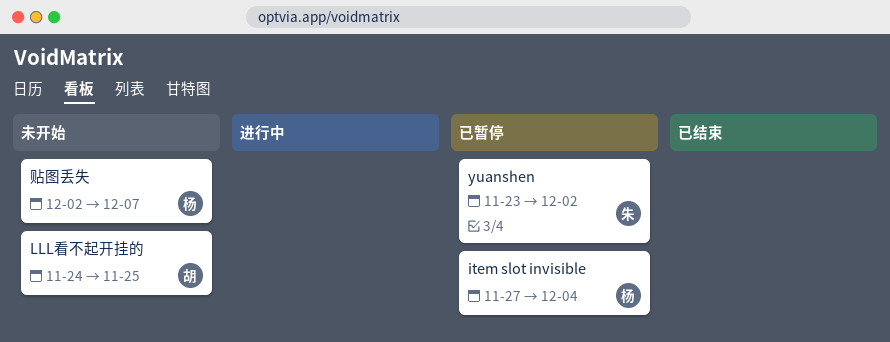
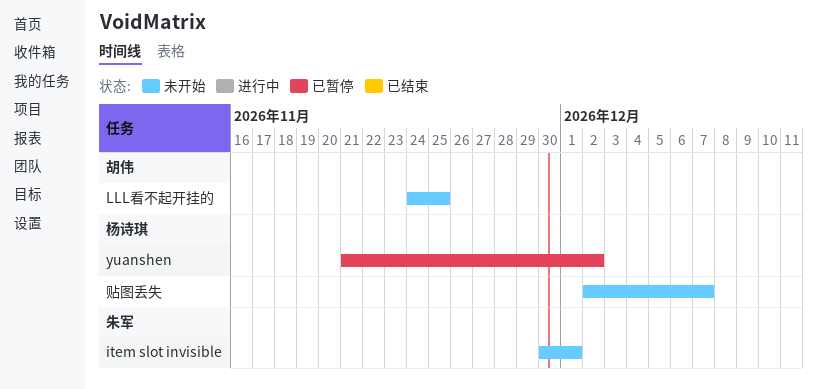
item slot invisible, status: 已暂停 -> 未开始
item slot invisible, owner: 杨诗琪 -> 朱军
item slot invisible, start: Nov 27 -> Nov 30
item slot invisible, due: Dec 4 -> Dec 1
yuanshen, owner: 朱军 -> 杨诗琪
yuanshen, start: Nov 23 -> Nov 21

